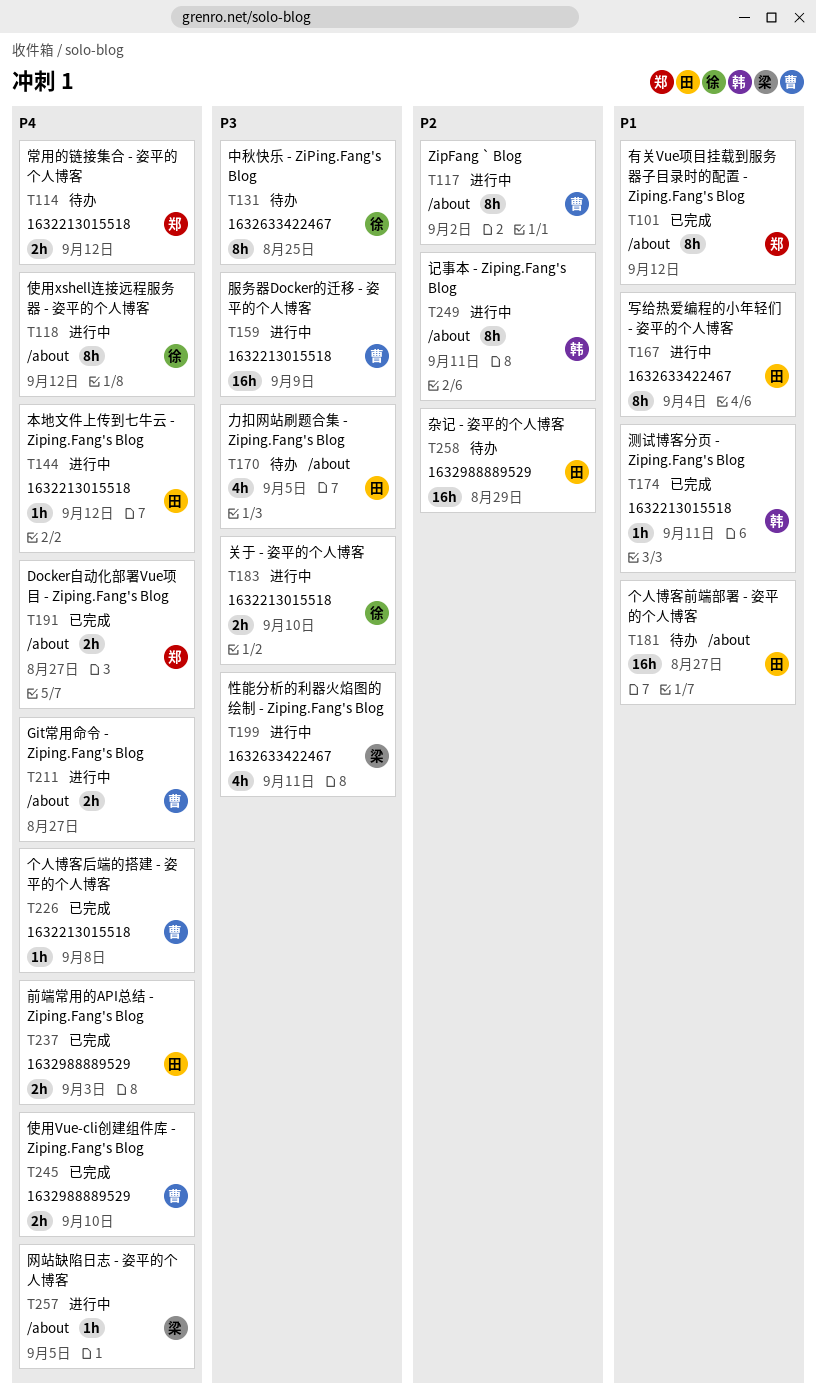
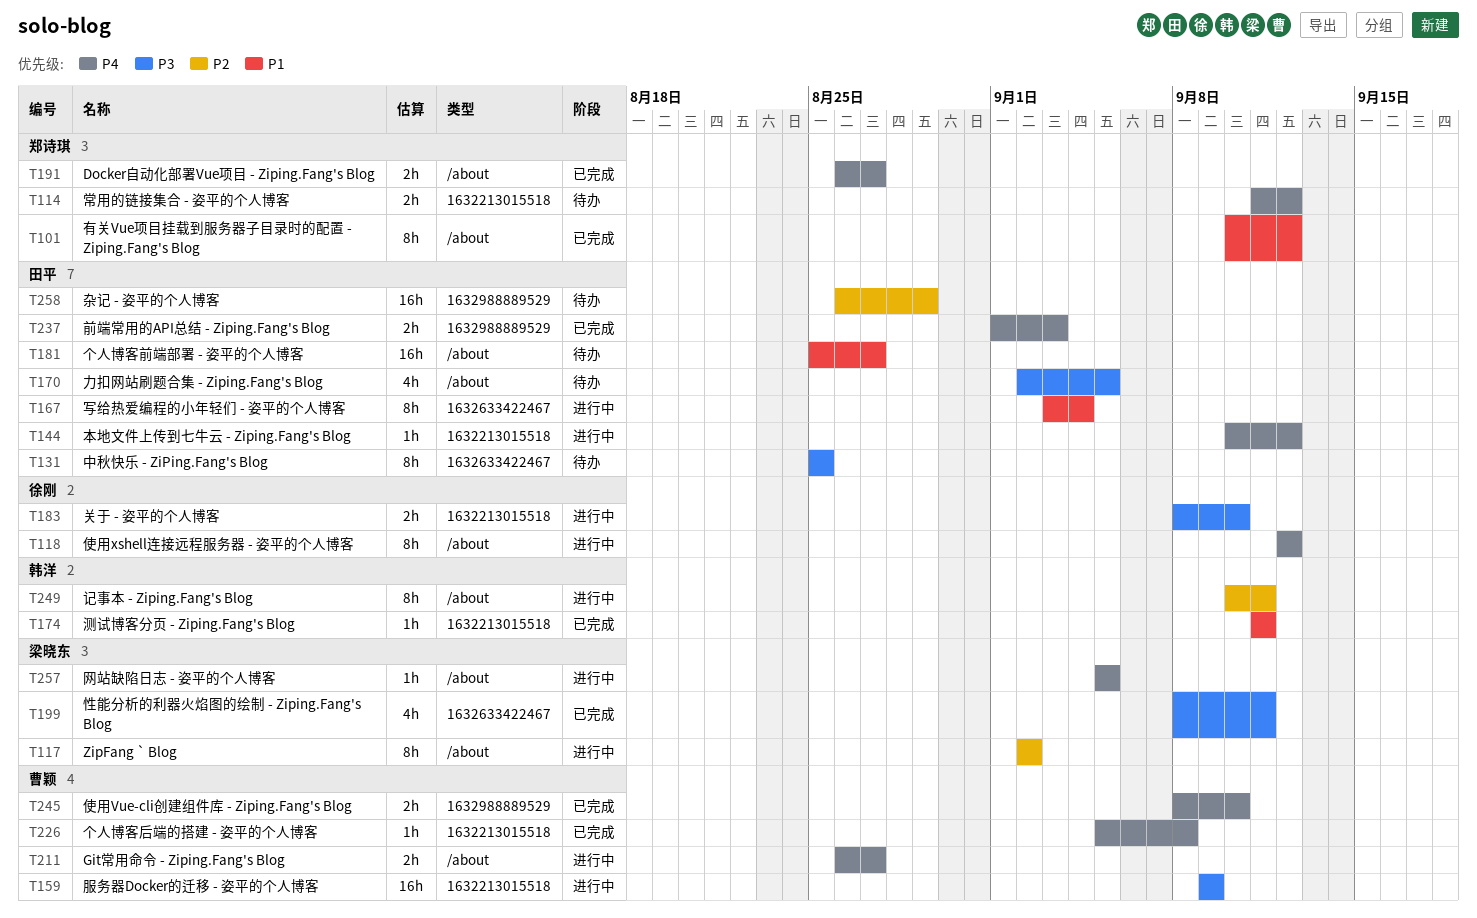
T117, owner: 曹颖 -> 梁晓东
T131, owner: 徐刚 -> 田平
T199, status: 进行中 -> 已完成

